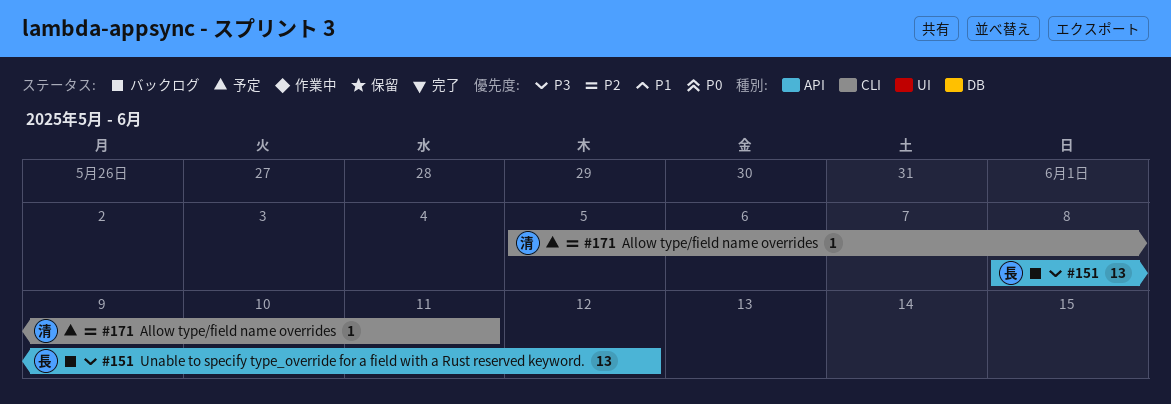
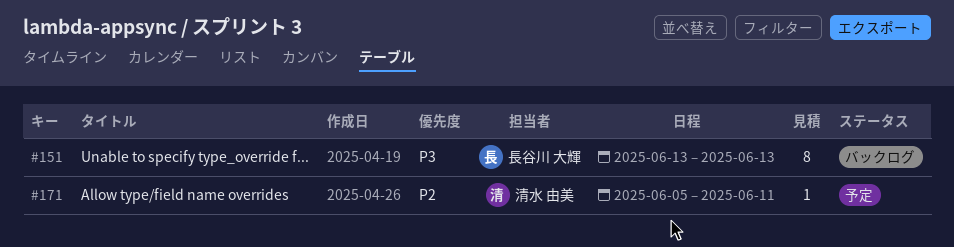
#151, estimate: 13 -> 8
#151, start: Jun 8 -> Jun 13
#151, due: Jun 12 -> Jun 13

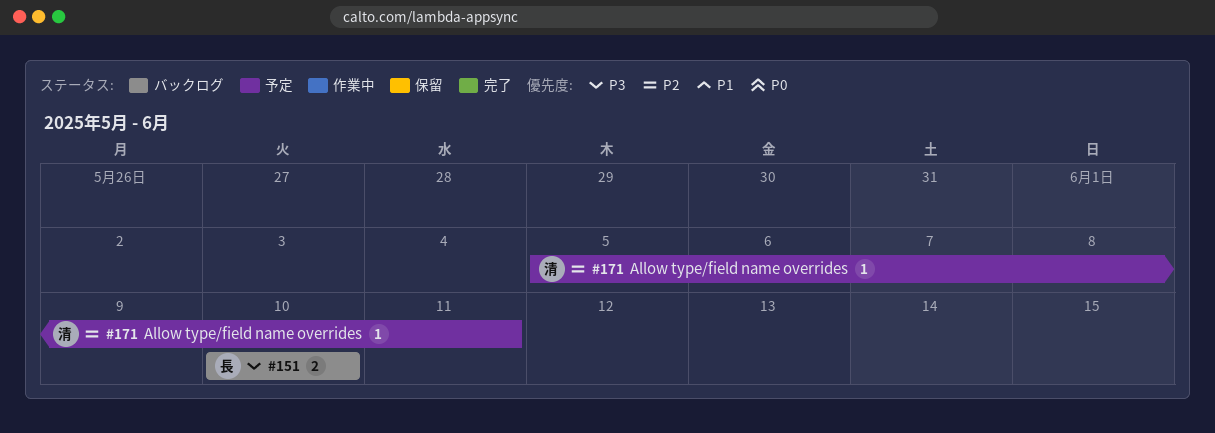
#151, estimate: 8 -> 2
#151, start: Jun 13 -> Jun 10
#151, due: Jun 13 -> Jun 10

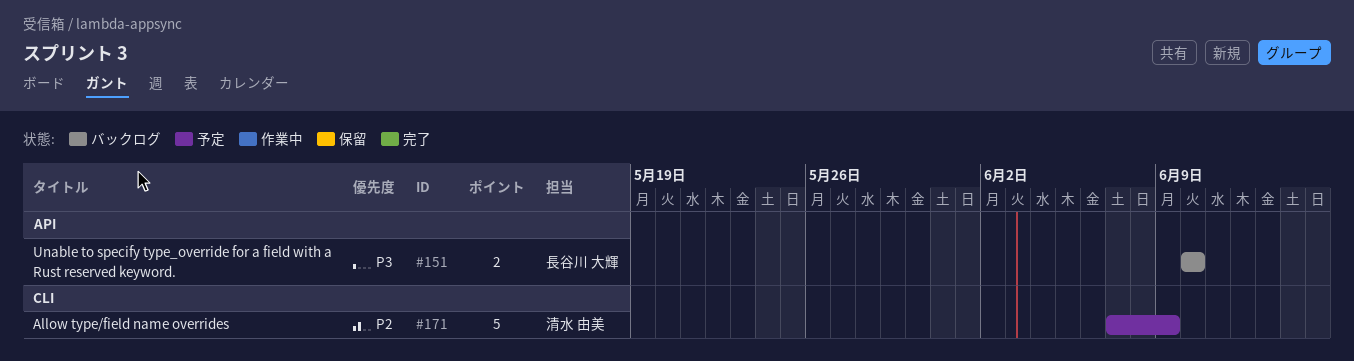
#171, estimate: 1 -> 5
#171, start: Jun 5 -> Jun 7
#171, due: Jun 11 -> Jun 9

